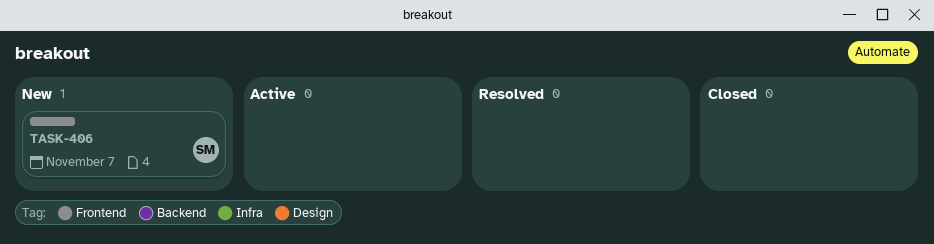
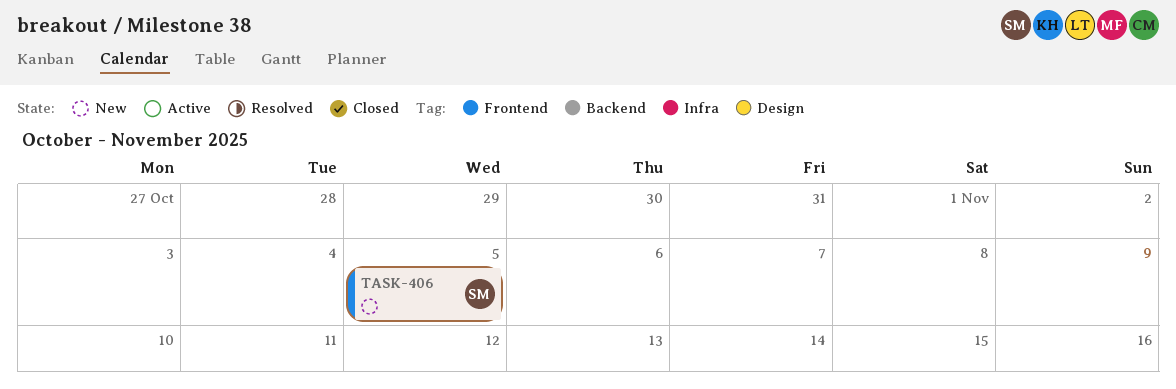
TASK-406, due: Nov 7 -> Nov 5

